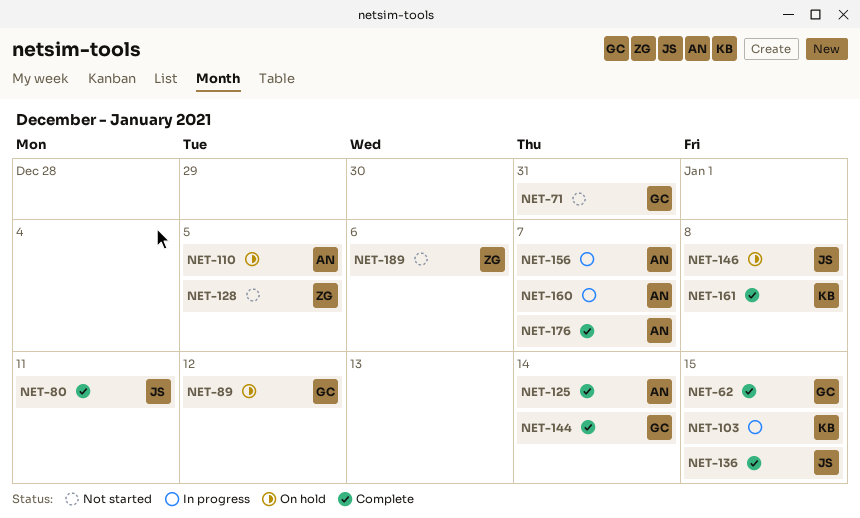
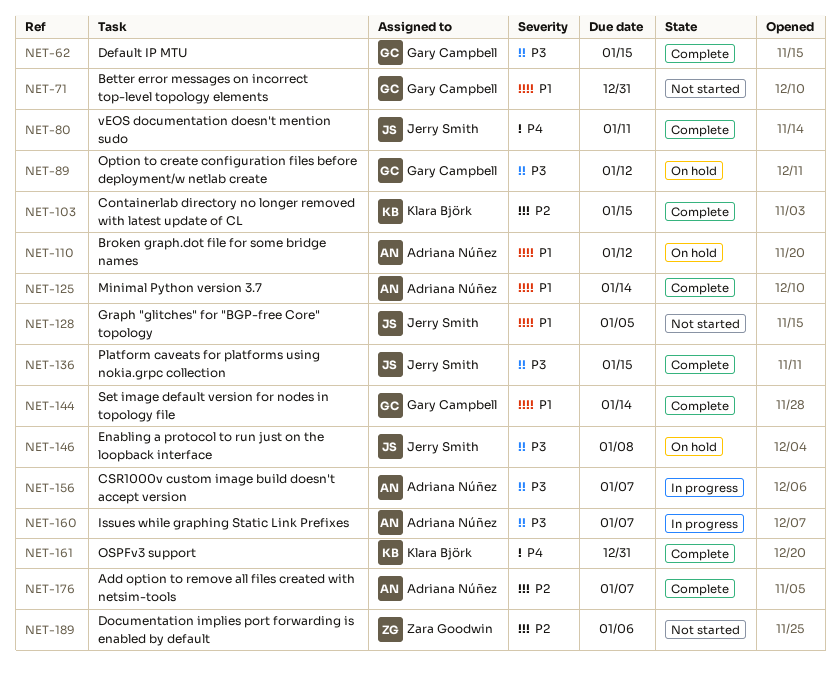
NET-103, status: In progress -> Complete
NET-110, due: Jan 5 -> Jan 12
NET-128, owner: Zara Goodwin -> Jerry Smith
NET-161, due: Jan 8 -> Dec 31

